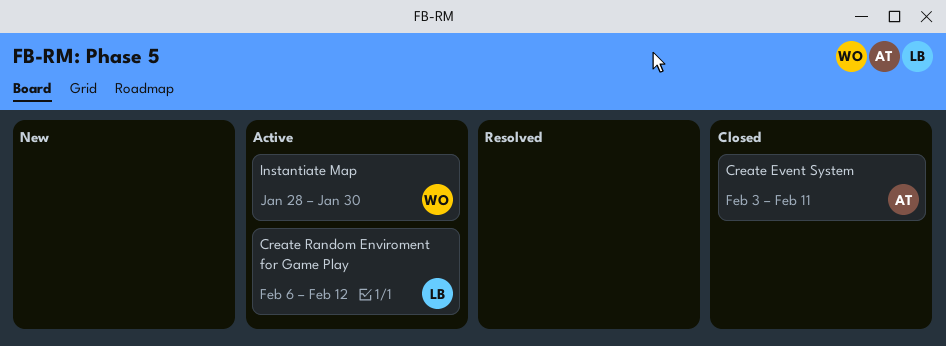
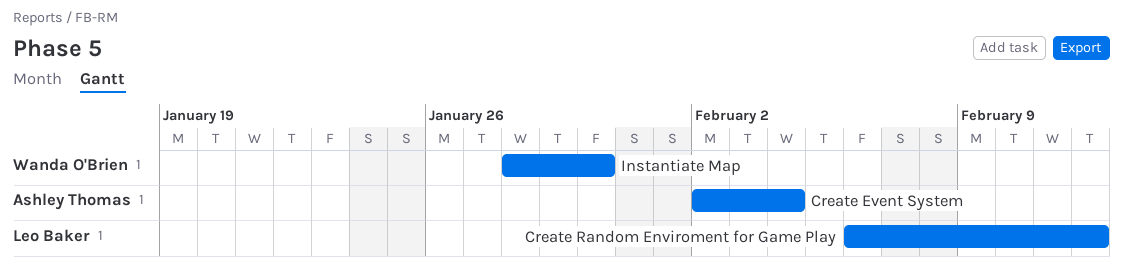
Create Event System, start: Feb 3 -> Feb 2
Create Event System, due: Feb 11 -> Feb 4

